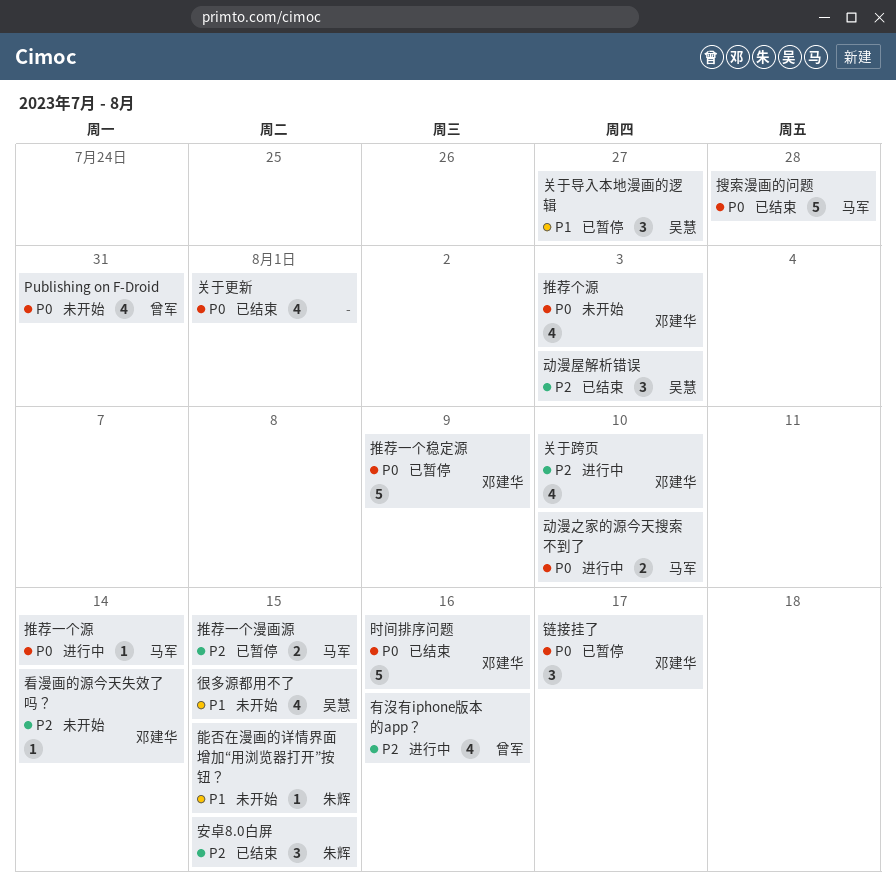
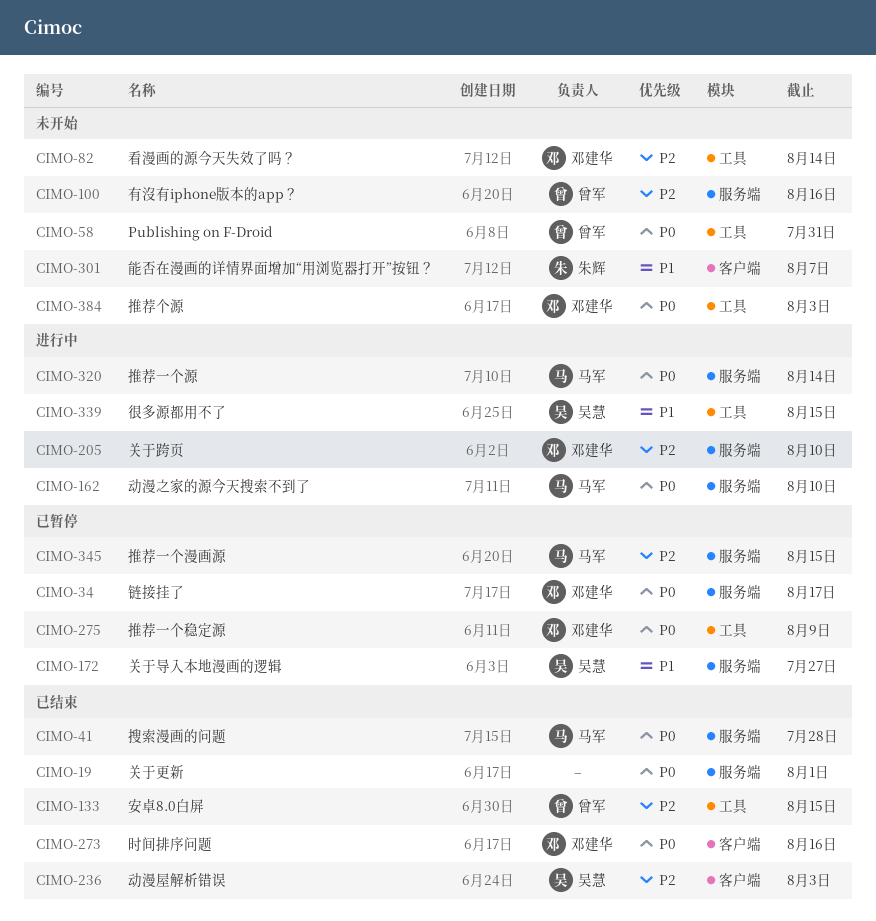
安卓8.0白屏, owner: 朱辉 -> 曾军
很多源都用不了, status: 未开始 -> 进行中
有沒有iphone版本的app？, status: 进行中 -> 未开始
能否在漫画的详情界面增加“用浏览器打开”按钮？, due: Aug 15 -> Aug 7

